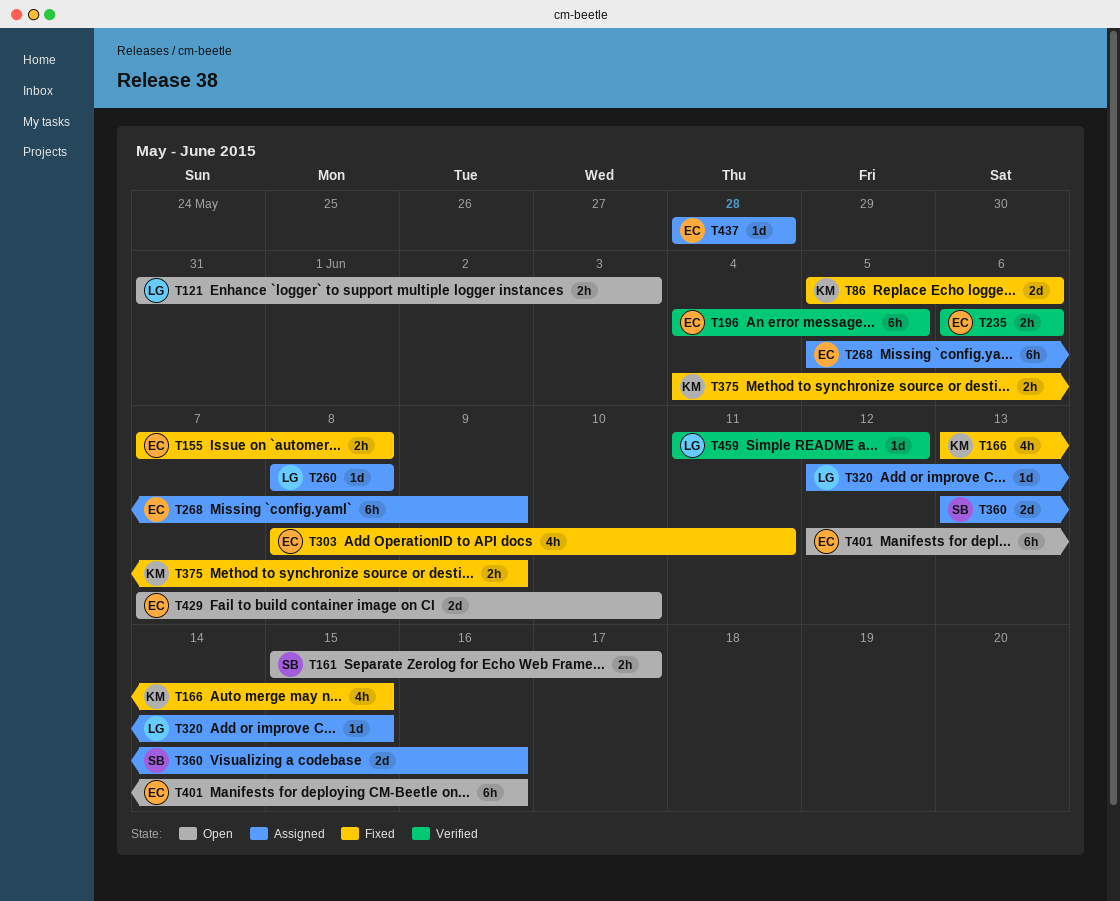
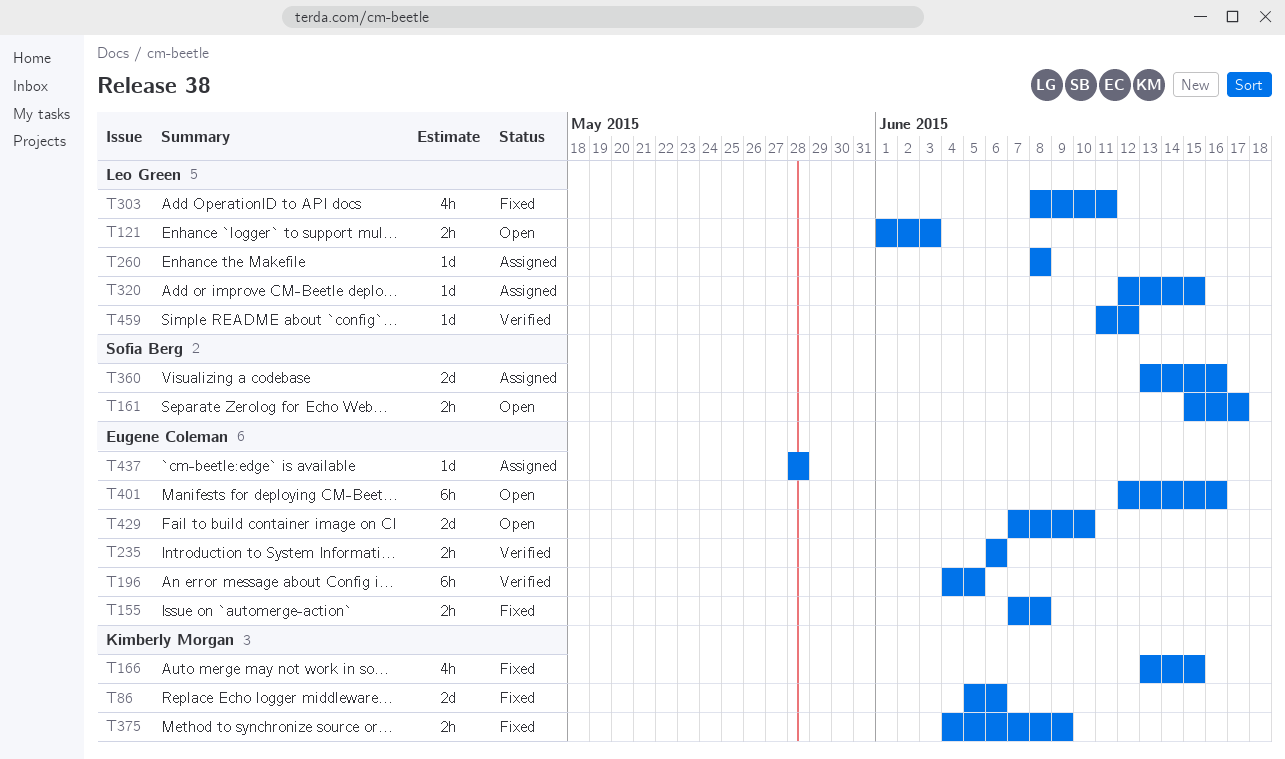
T121, start: May 31 -> Jun 1
T268: present -> none
T303, owner: Eugene Coleman -> Leo Green

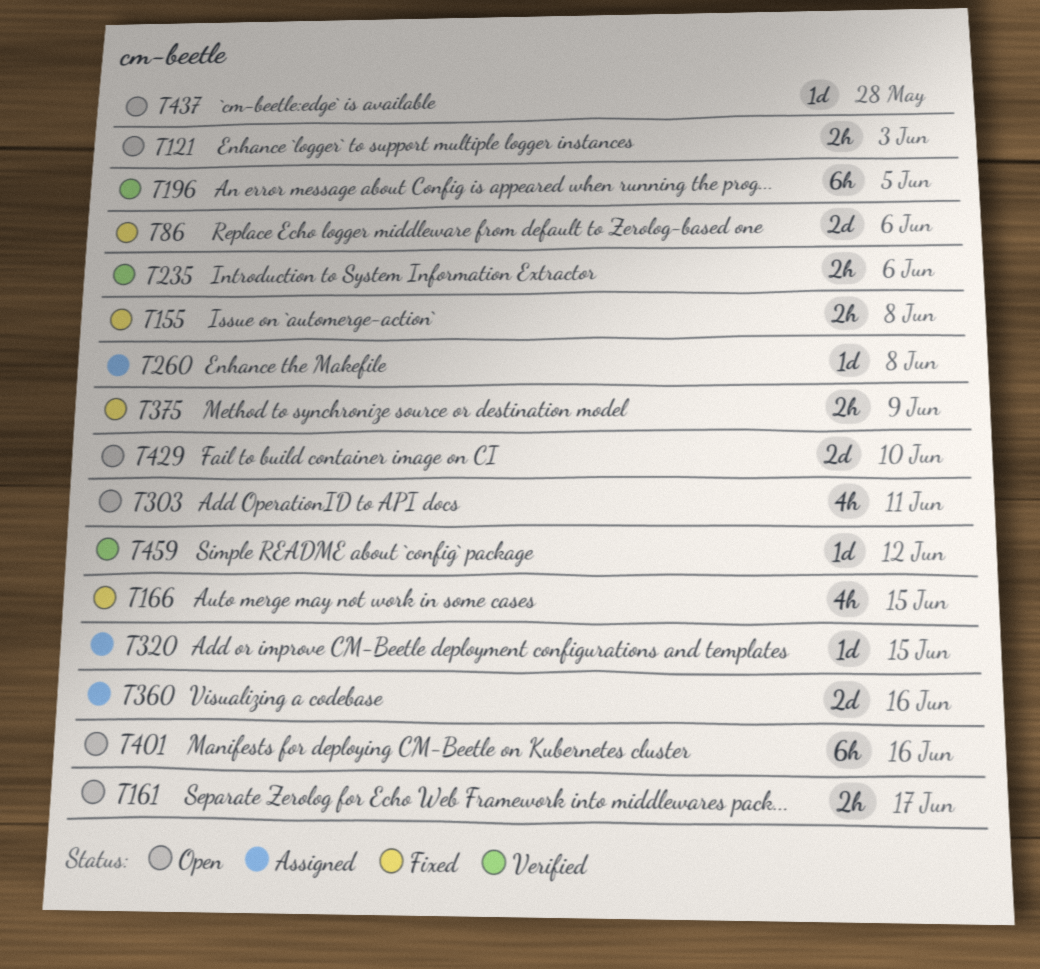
T303, status: Fixed -> Open
T437, status: Assigned -> Open

